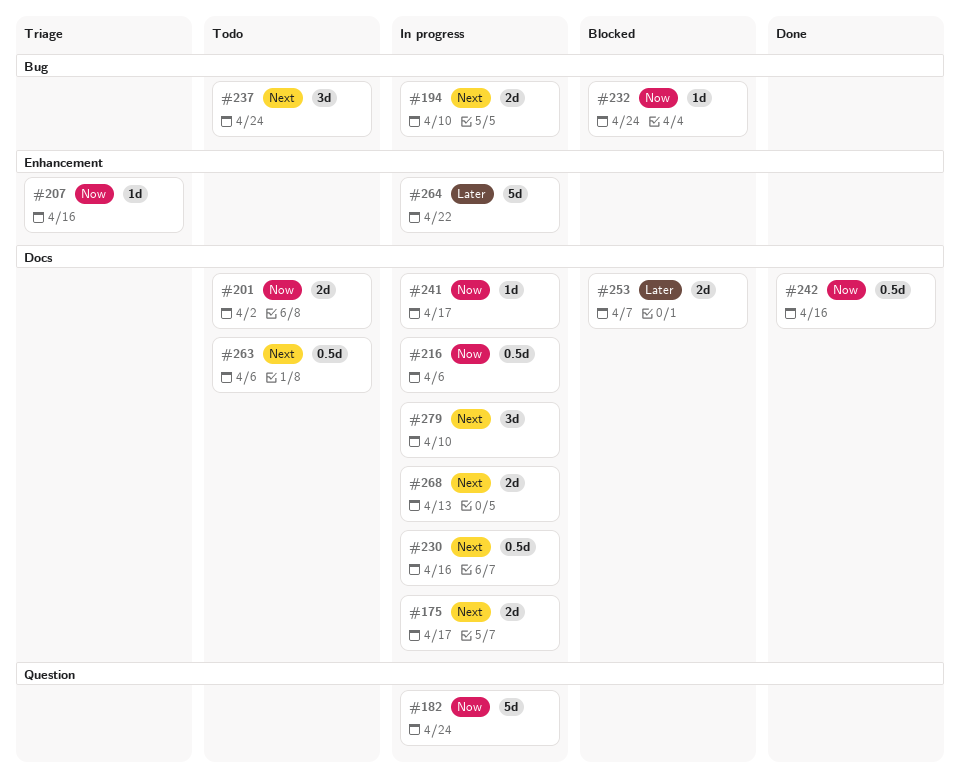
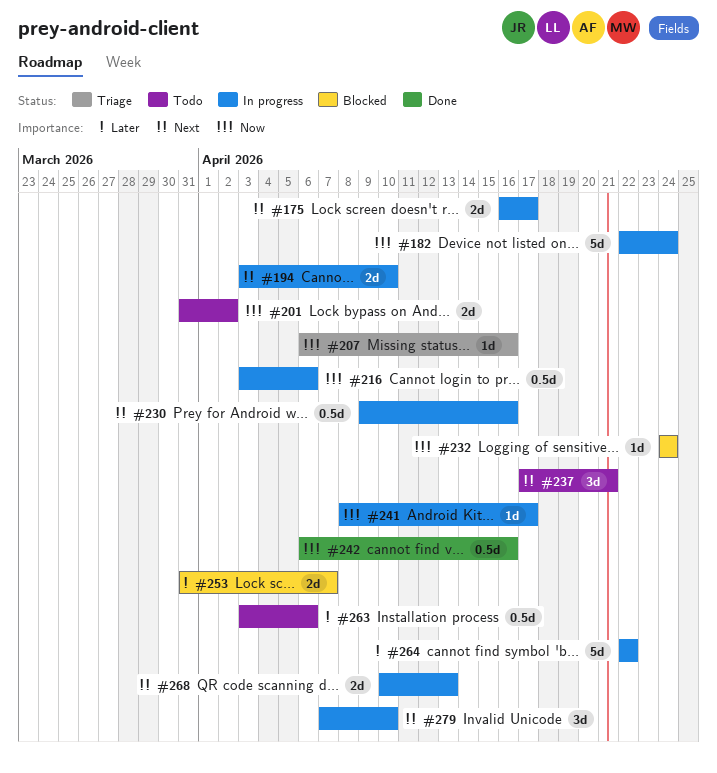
#237, due: Apr 24 -> Apr 21
#263, priority: Next -> Later

